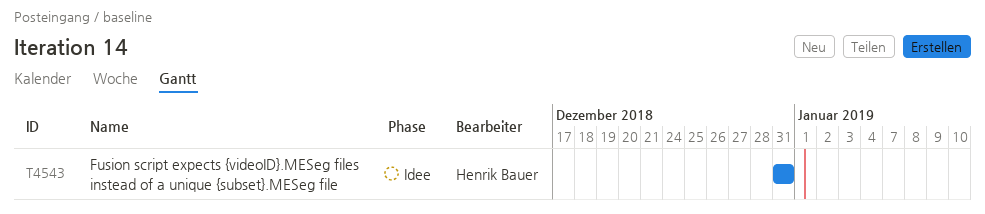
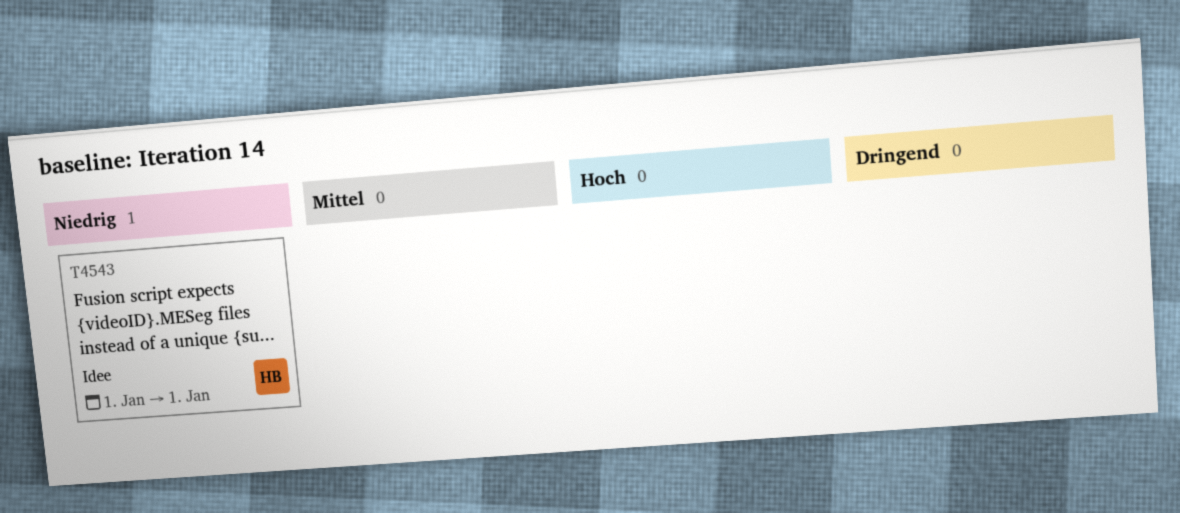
T4543, start: Dec 31 -> Jan 1
T4543, due: Dec 31 -> Jan 1

